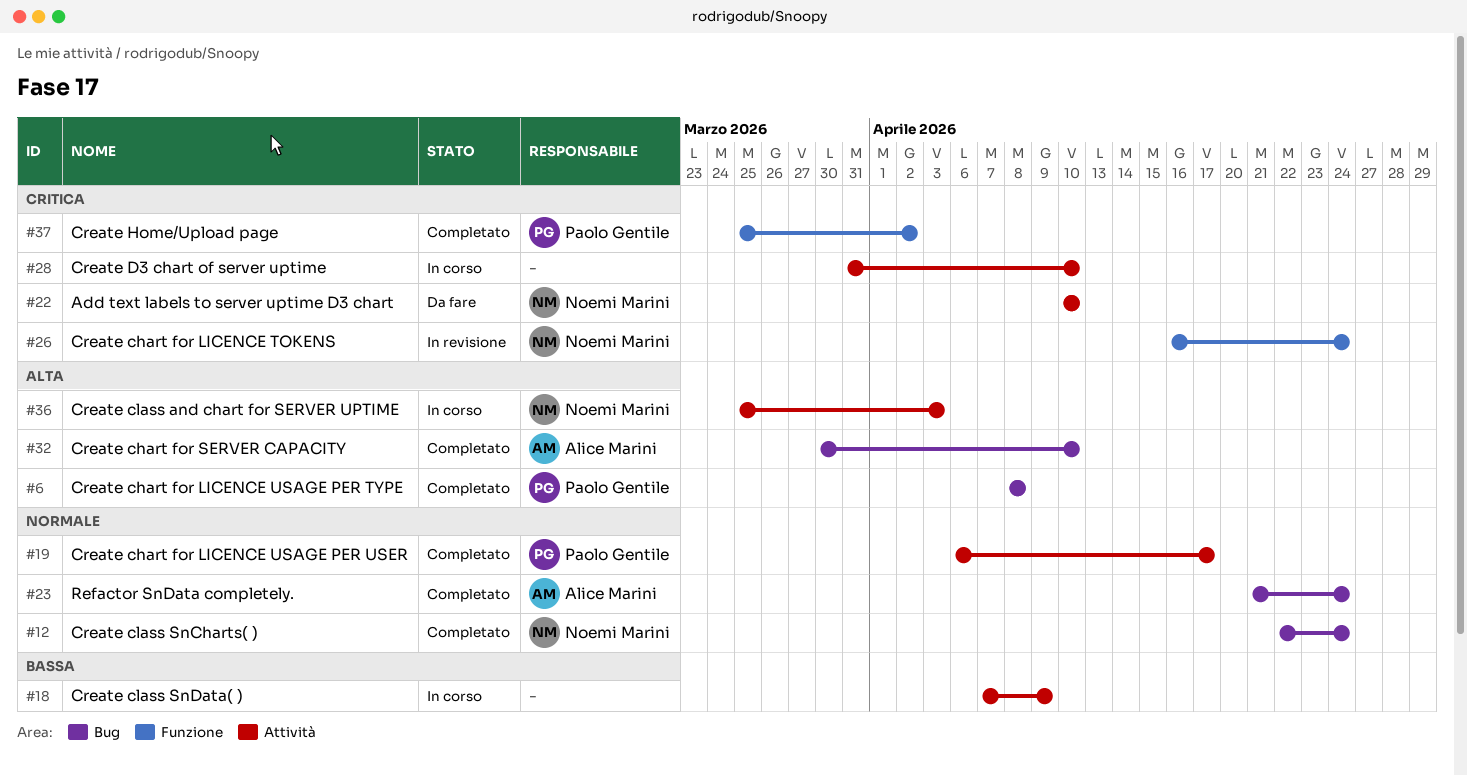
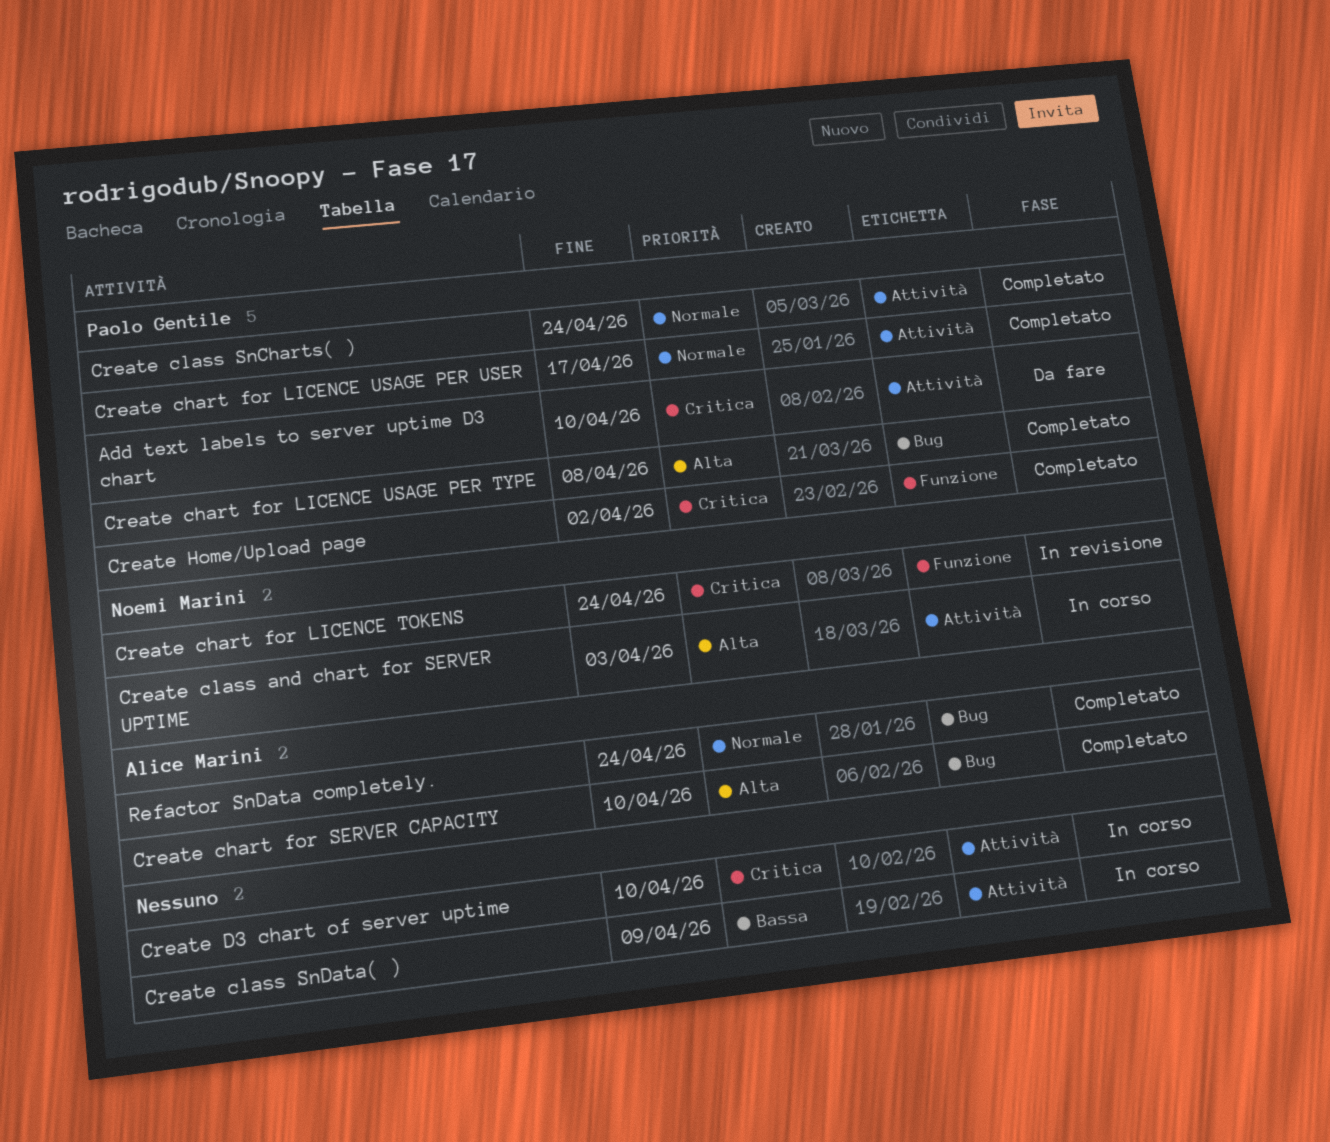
Add text labels to server uptime D3 chart, owner: Noemi Marini -> Paolo Gentile
Create class SnCharts( ), owner: Noemi Marini -> Paolo Gentile
Create class SnCharts( ), label: Bug -> Attività

